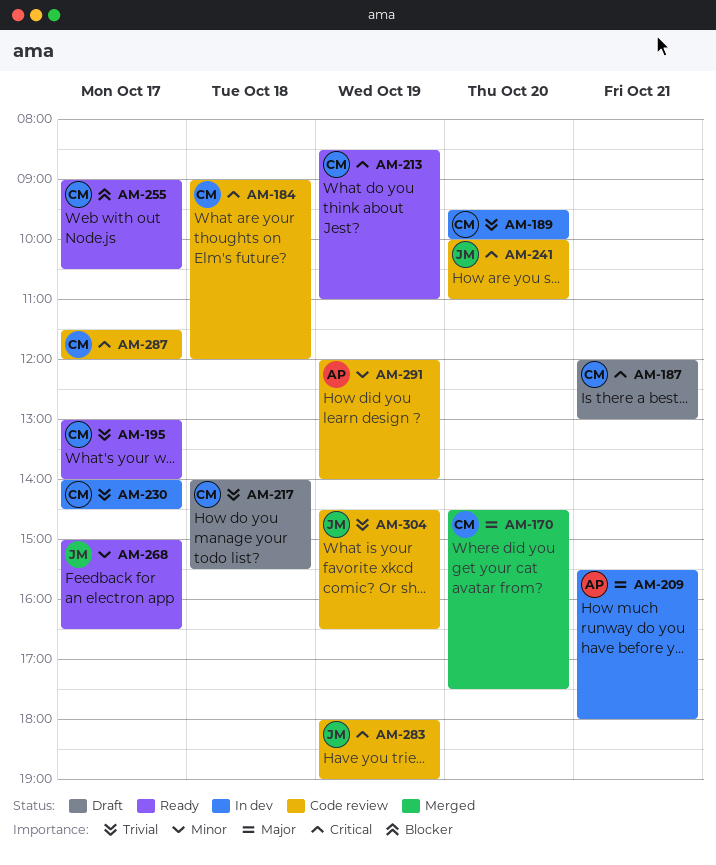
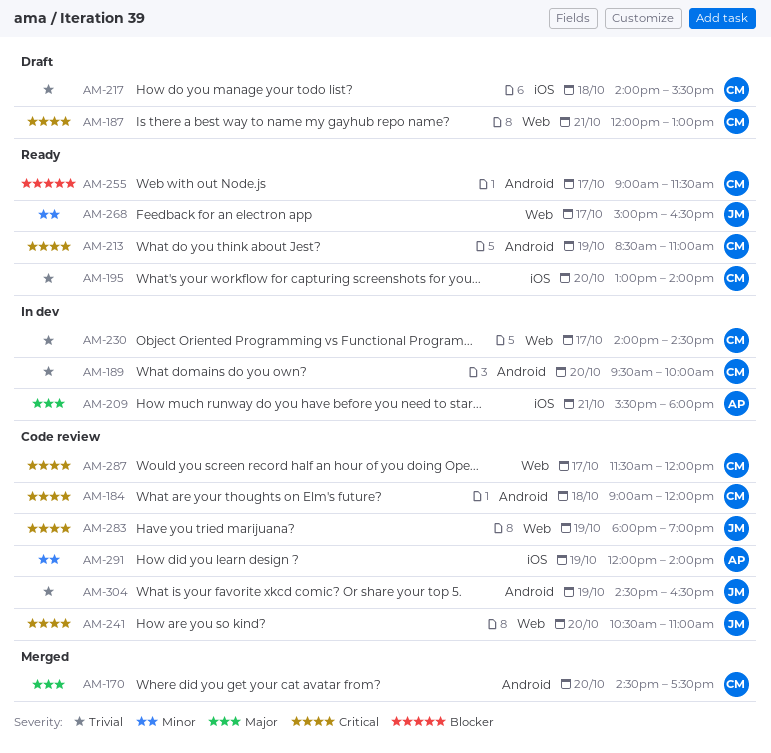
AM-195, day: Oct 17 -> Oct 20
AM-241, begins: 10:00 -> 10:30
AM-255, ends: 10:30 -> 11:30

